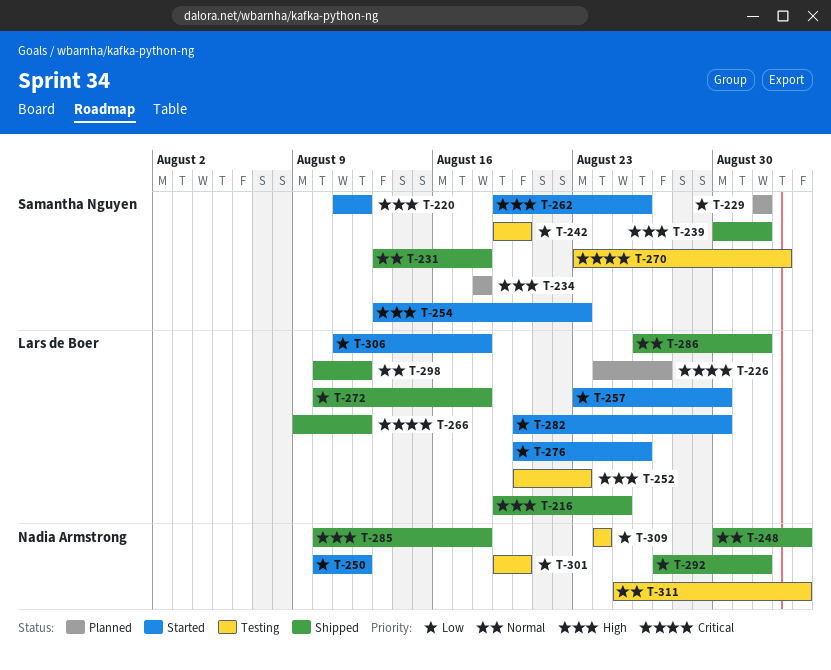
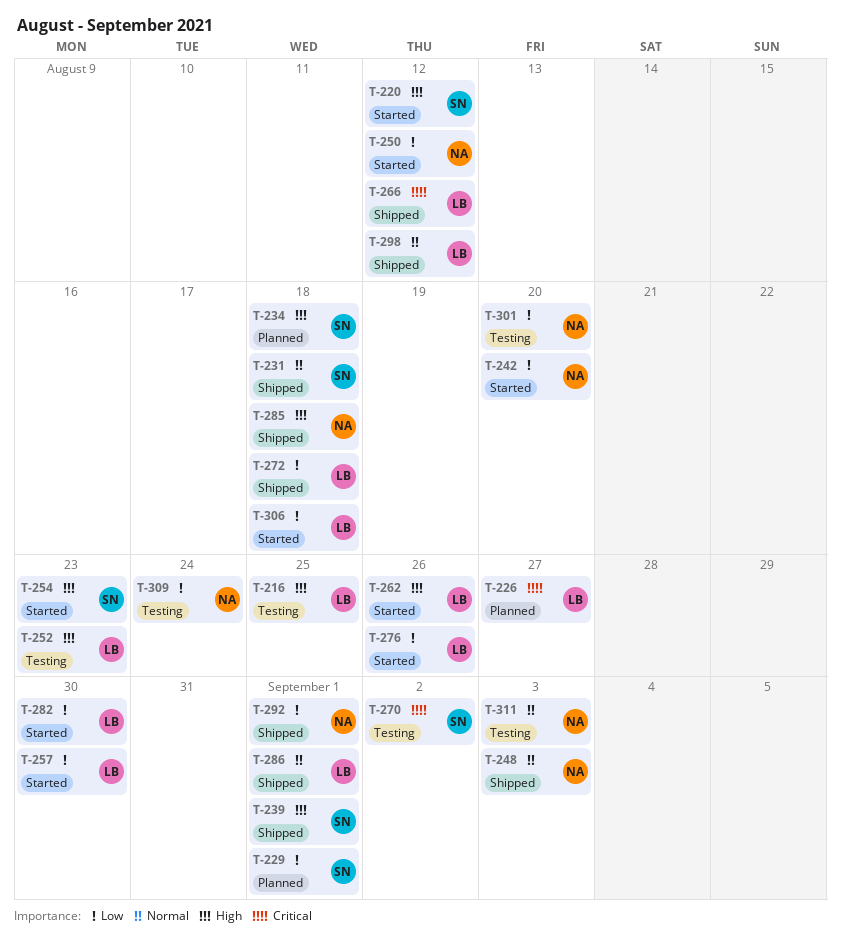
T-216, status: Shipped -> Testing
T-242, status: Testing -> Started
T-242, owner: Samantha Nguyen -> Nadia Armstrong
T-262, owner: Samantha Nguyen -> Lars de Boer

